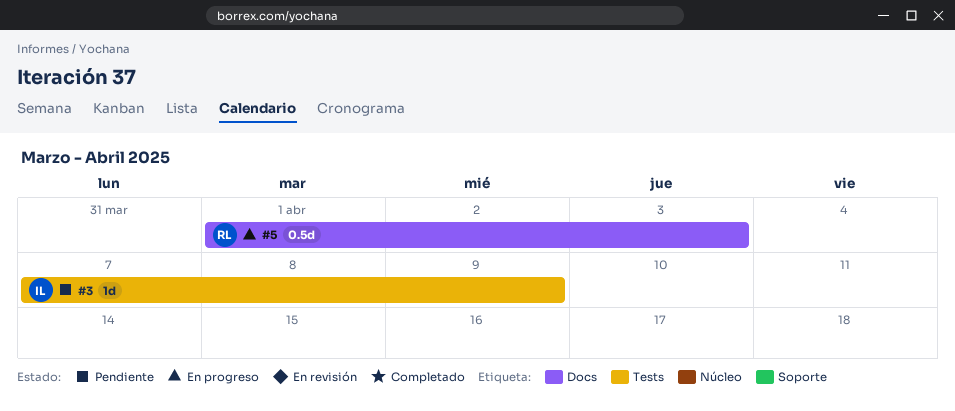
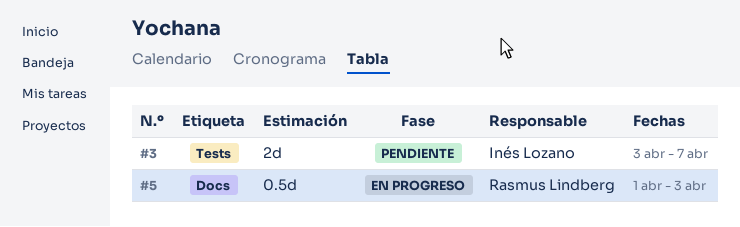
#3, estimate: 1d -> 2d
#3, start: Apr 7 -> Apr 3
#3, due: Apr 9 -> Apr 7

